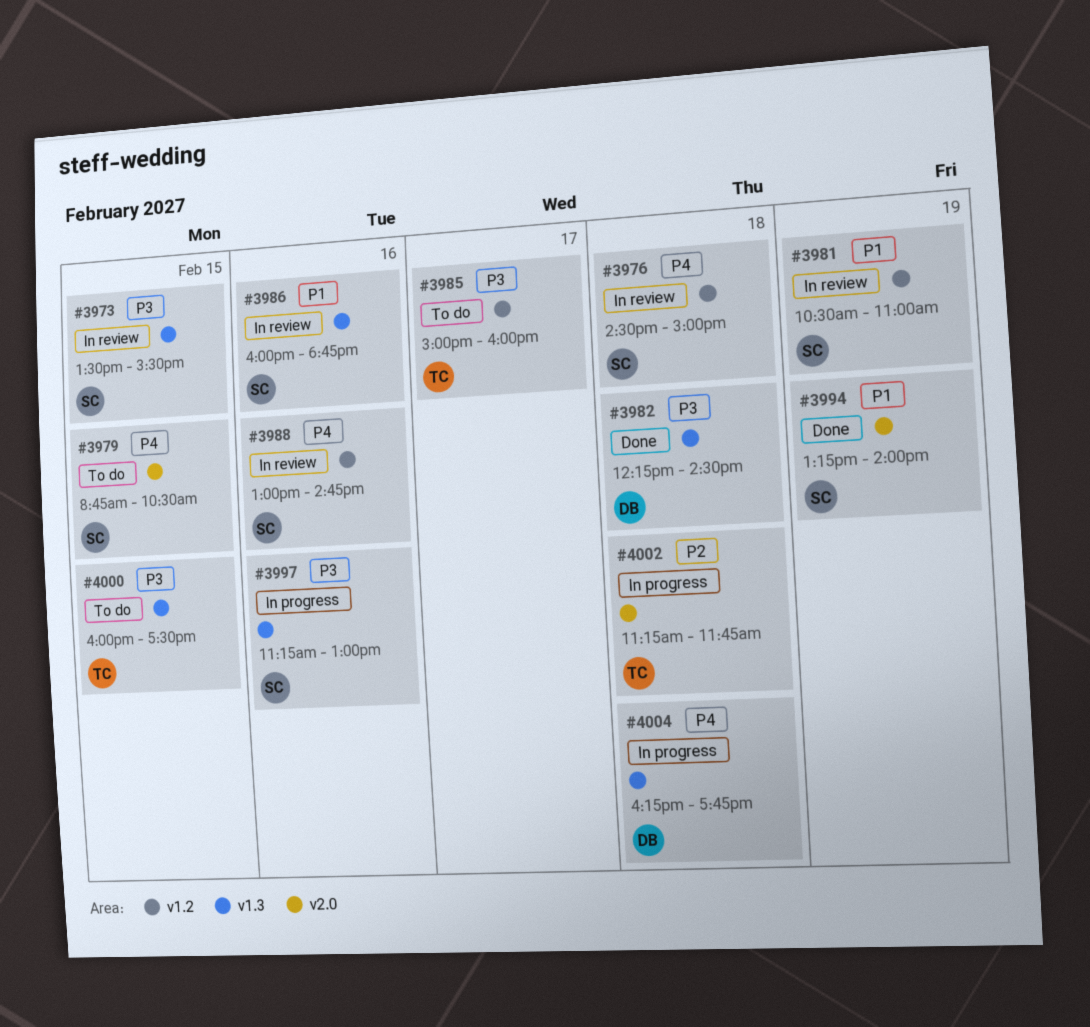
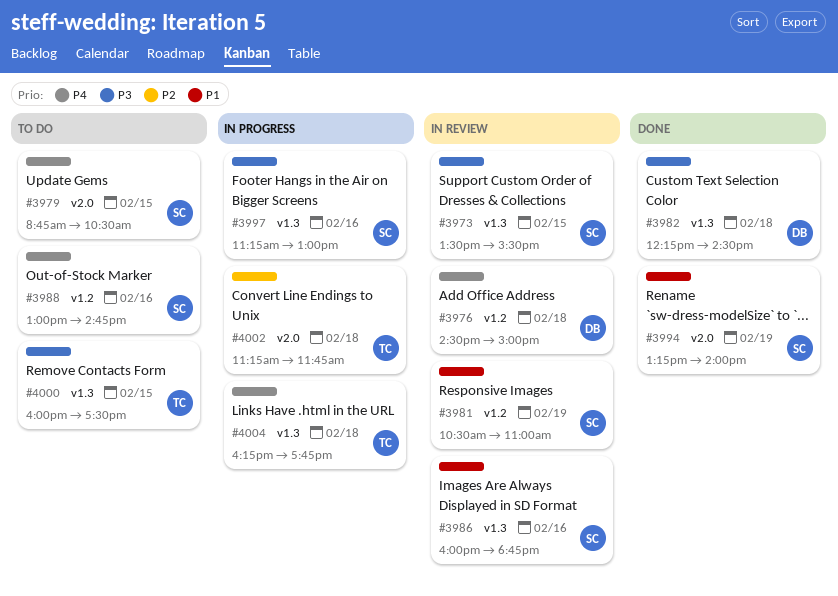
#3976, owner: SC -> DB
#3985: present -> none
#3988, status: In review -> To do
#4004, owner: DB -> TC

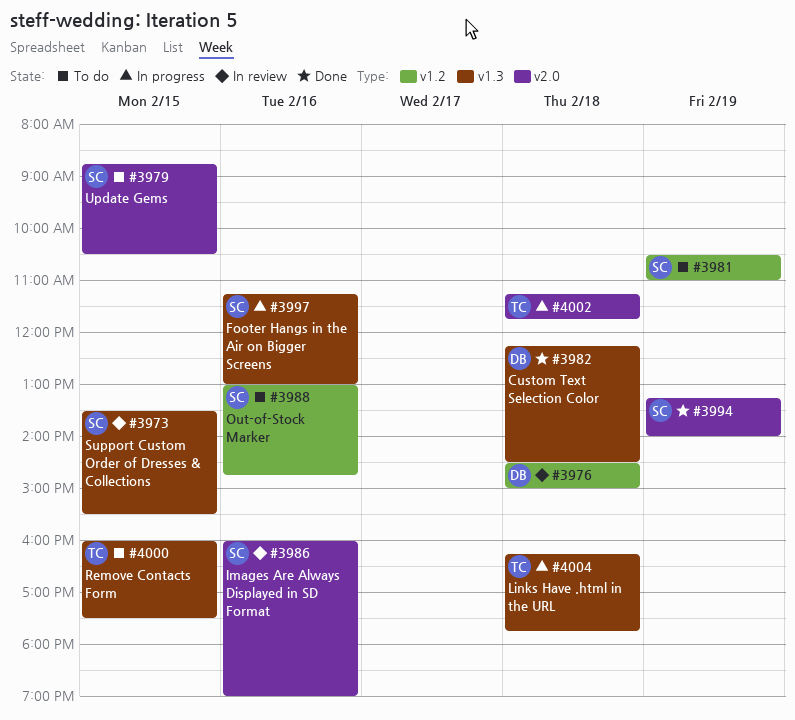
#3981, status: In review -> To do
#3986, label: v1.3 -> v2.0
#3986, ends: 18:45 -> 19:00

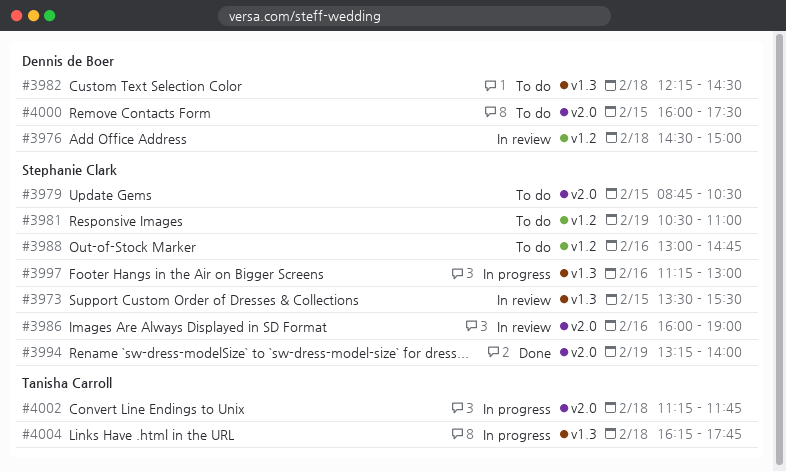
#3982, status: Done -> To do
#4000, owner: Tanisha Carroll -> Dennis de Boer
#4000, label: v1.3 -> v2.0

